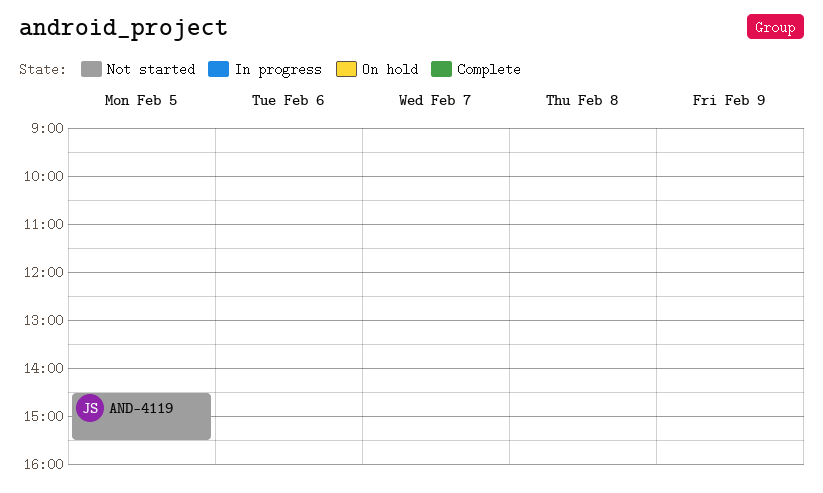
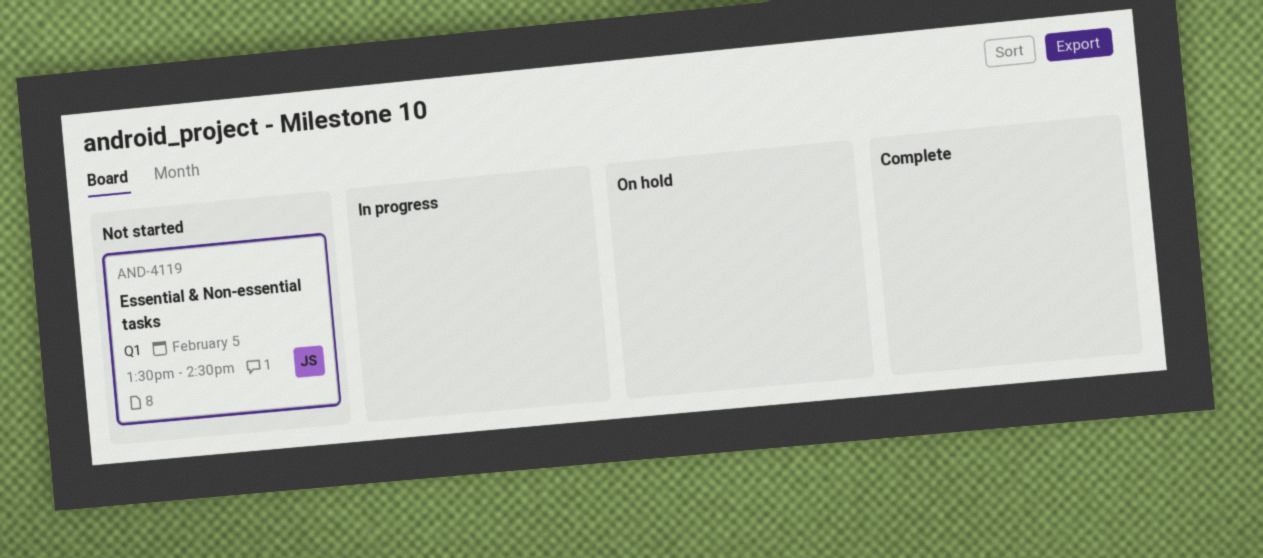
AND-4119, begins: 14:30 -> 13:30
AND-4119, ends: 15:30 -> 14:30

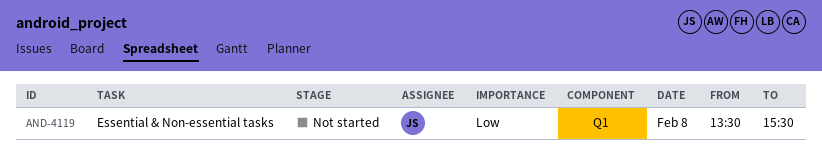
AND-4119, day: Feb 5 -> Feb 8
AND-4119, ends: 14:30 -> 15:30

